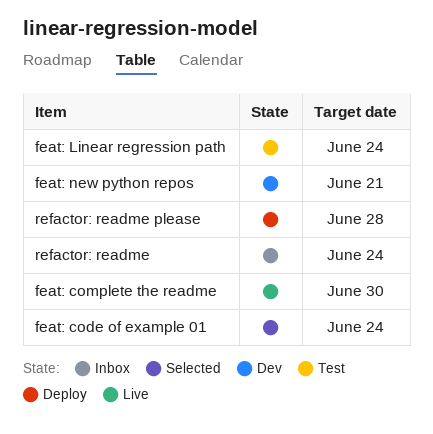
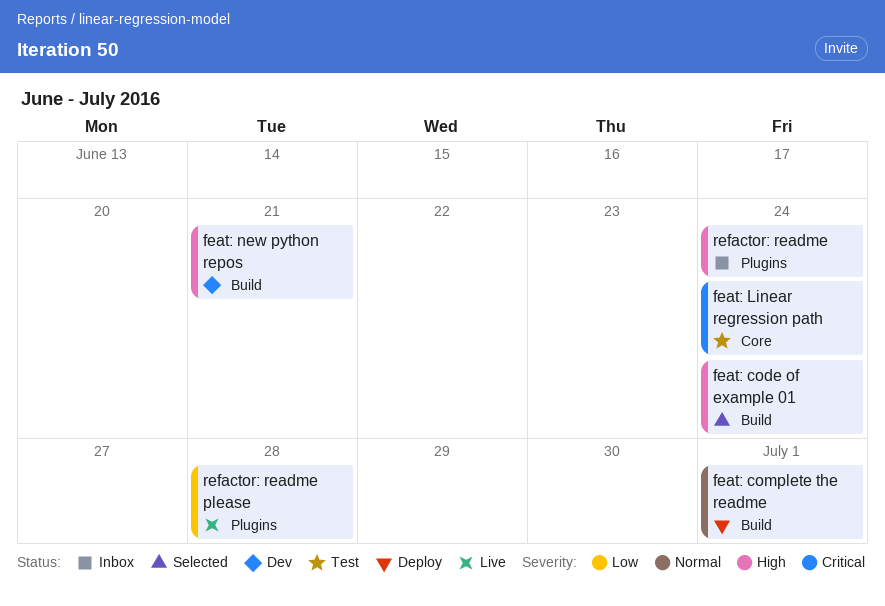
feat: complete the readme, status: Live -> Deploy
feat: complete the readme, due: Jun 30 -> Jul 1
refactor: readme please, status: Deploy -> Live

